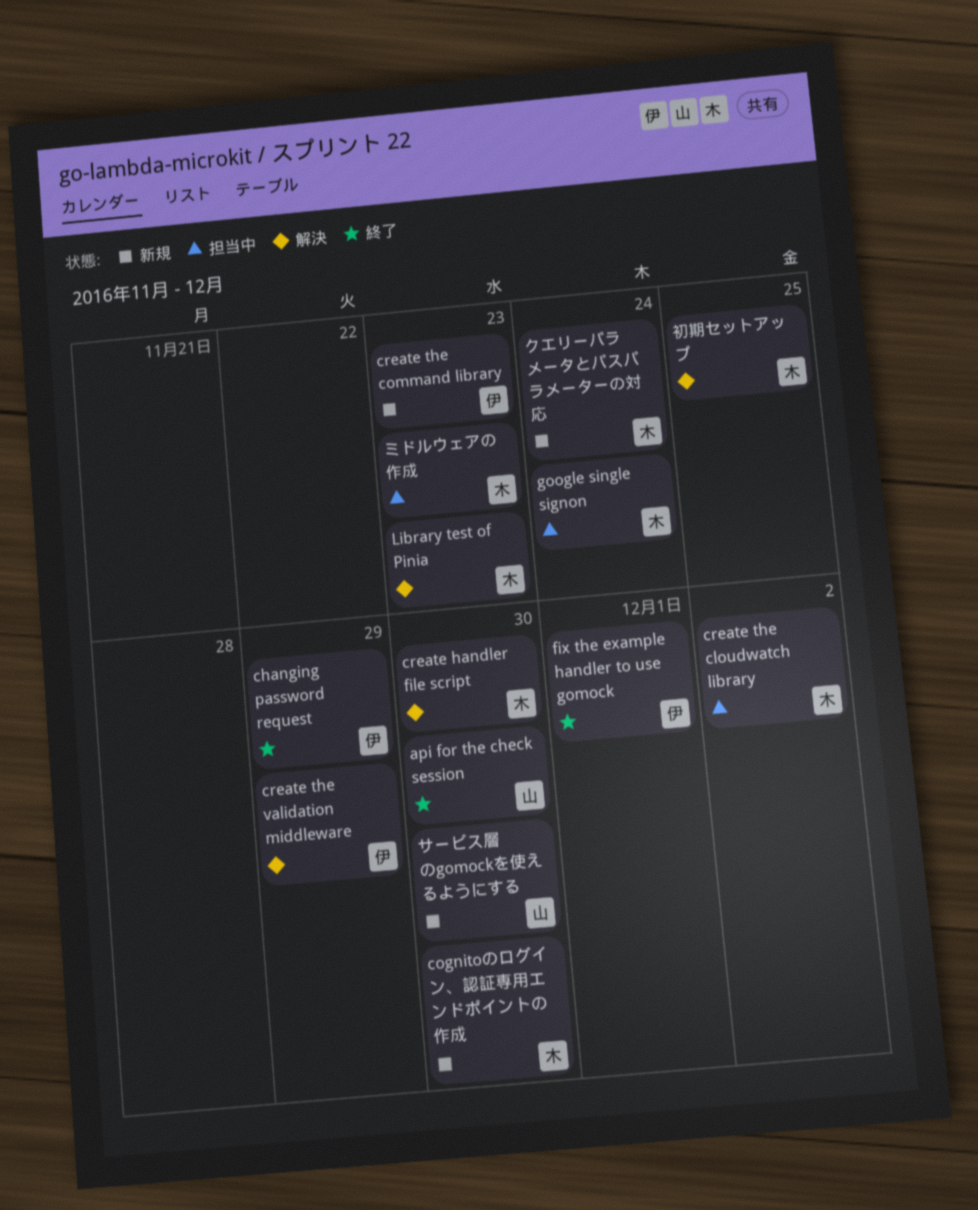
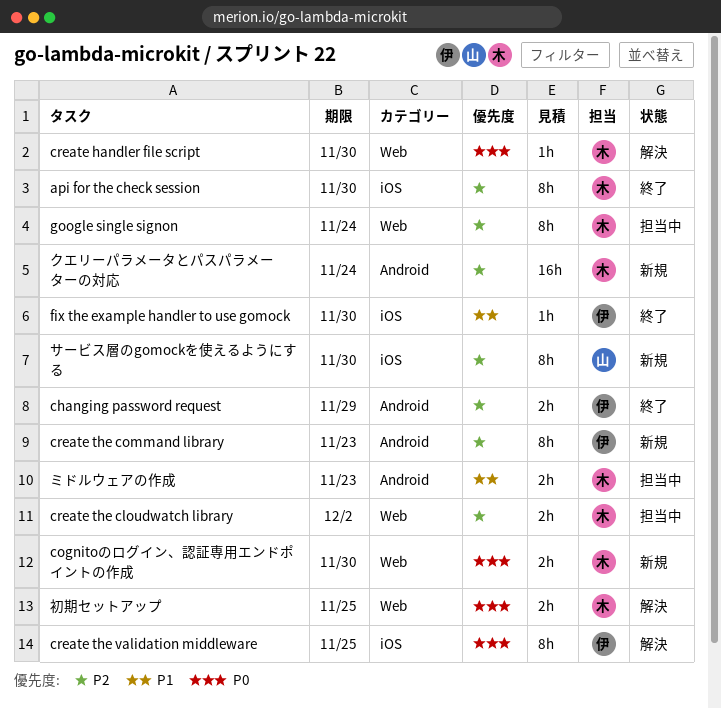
api for the check session, owner: 山 -> 木
create the validation middleware, due: Nov 29 -> Nov 25
fix the example handler to use gomock, due: Dec 1 -> Nov 30
Library test of Pinia: present -> none

